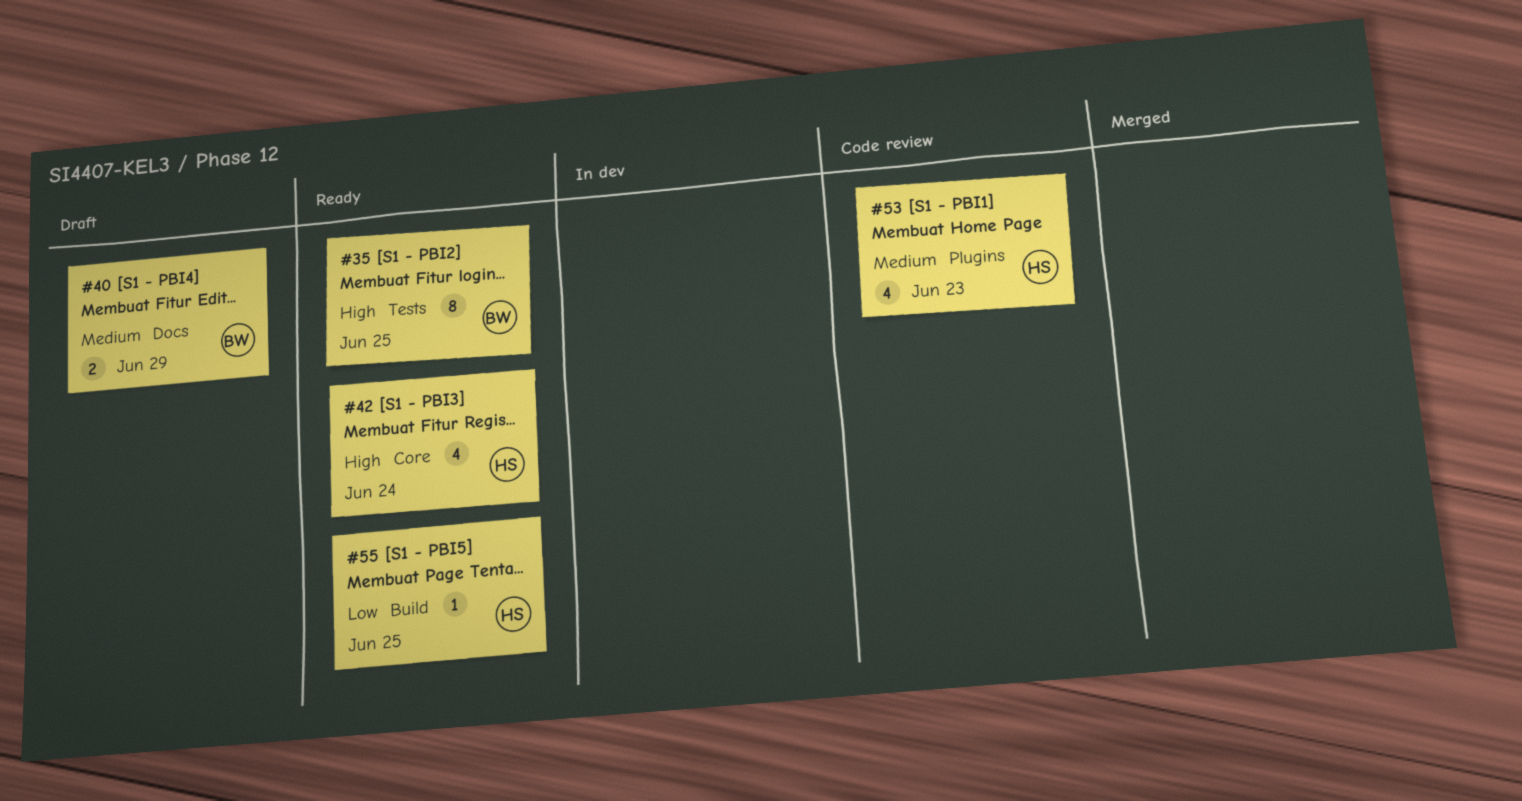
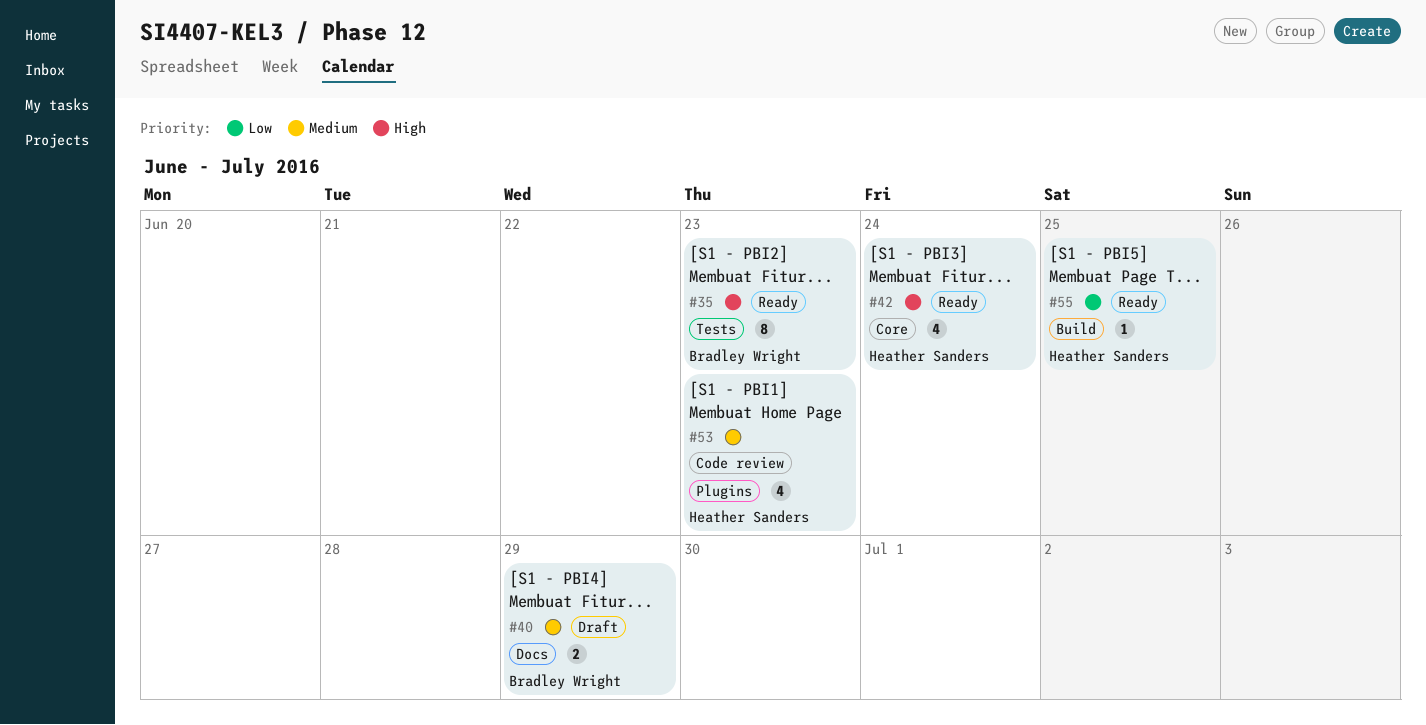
#35, due: Jun 25 -> Jun 23

